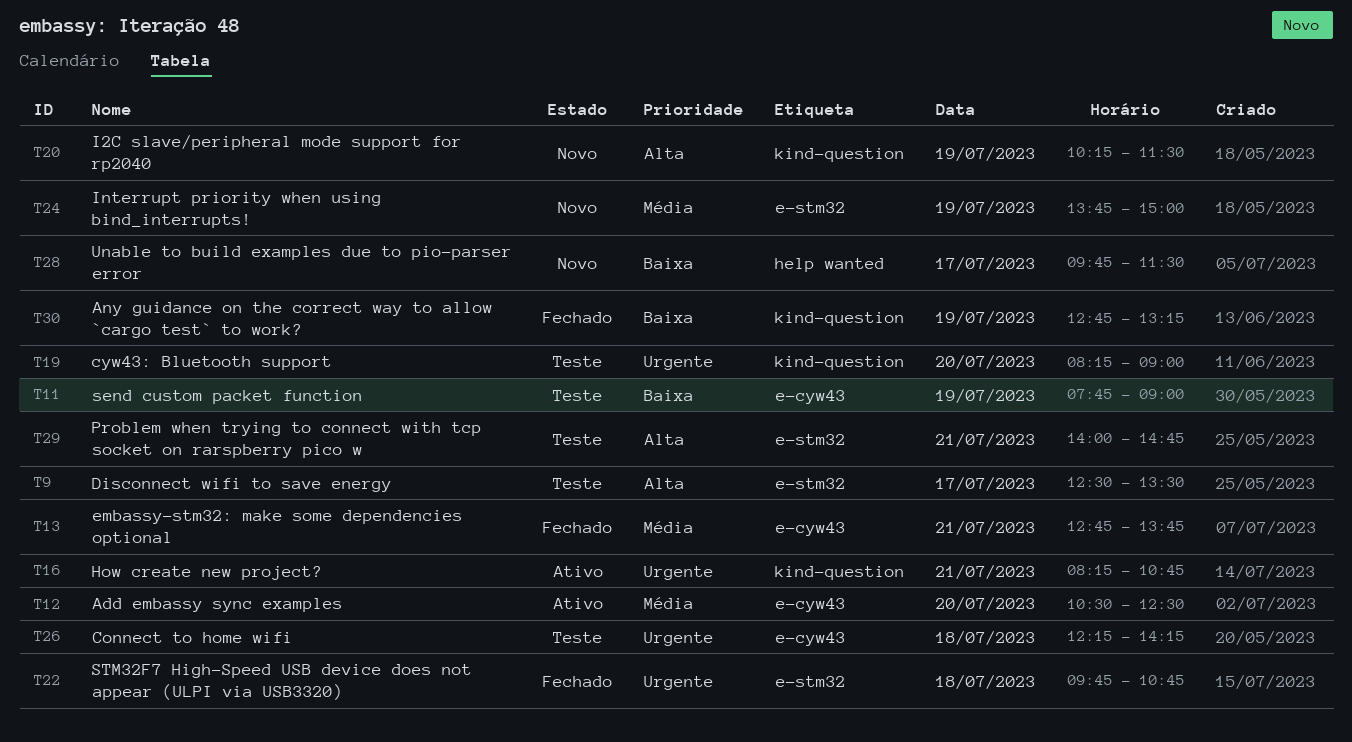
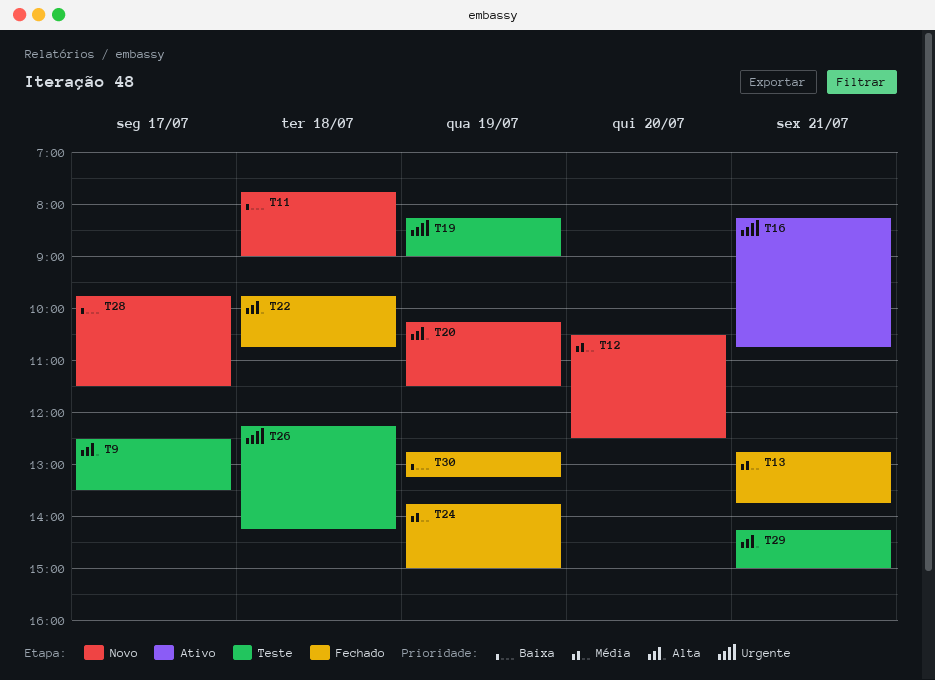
T11, status: Teste -> Novo
T11, day: Jul 19 -> Jul 18
T12, status: Ativo -> Novo
T19, day: Jul 20 -> Jul 19
T22, priority: Urgente -> Alta
T24, status: Novo -> Fechado
T29, begins: 14:00 -> 14:15
T29, ends: 14:45 -> 15:00

